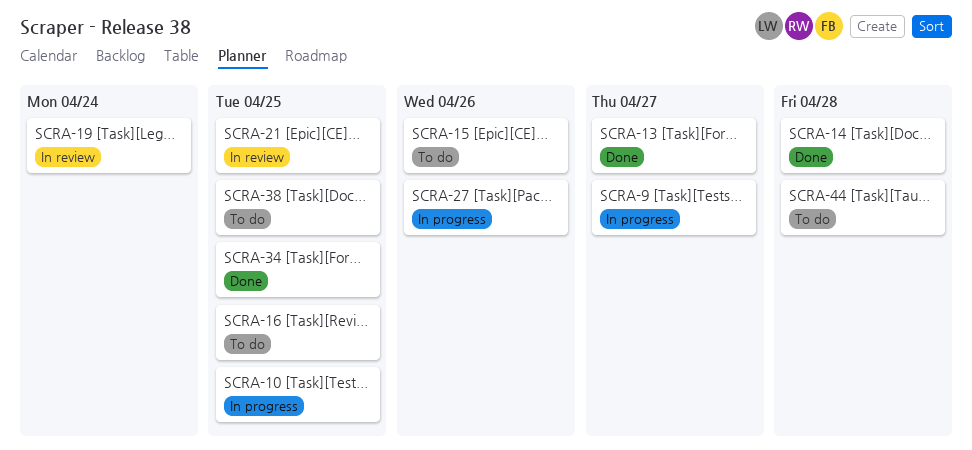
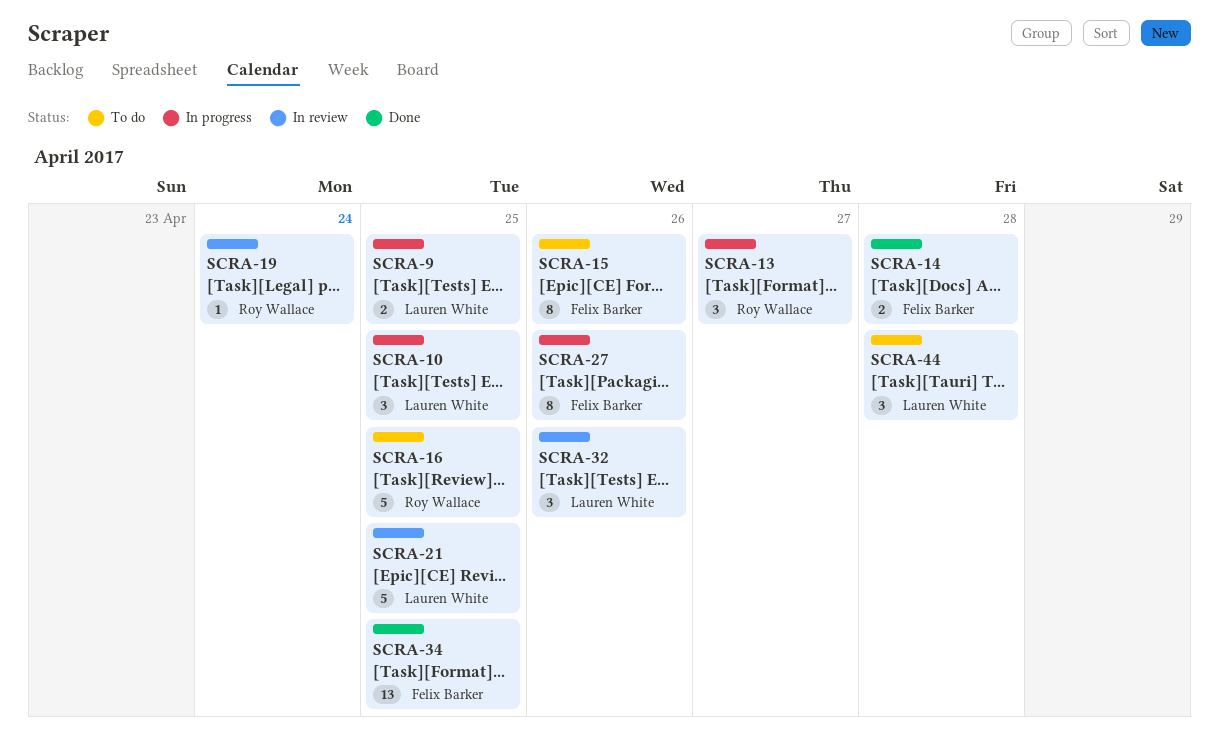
SCRA-9, due: Apr 27 -> Apr 25
SCRA-13, status: Done -> In progress
SCRA-32: none -> present
SCRA-38: present -> none

